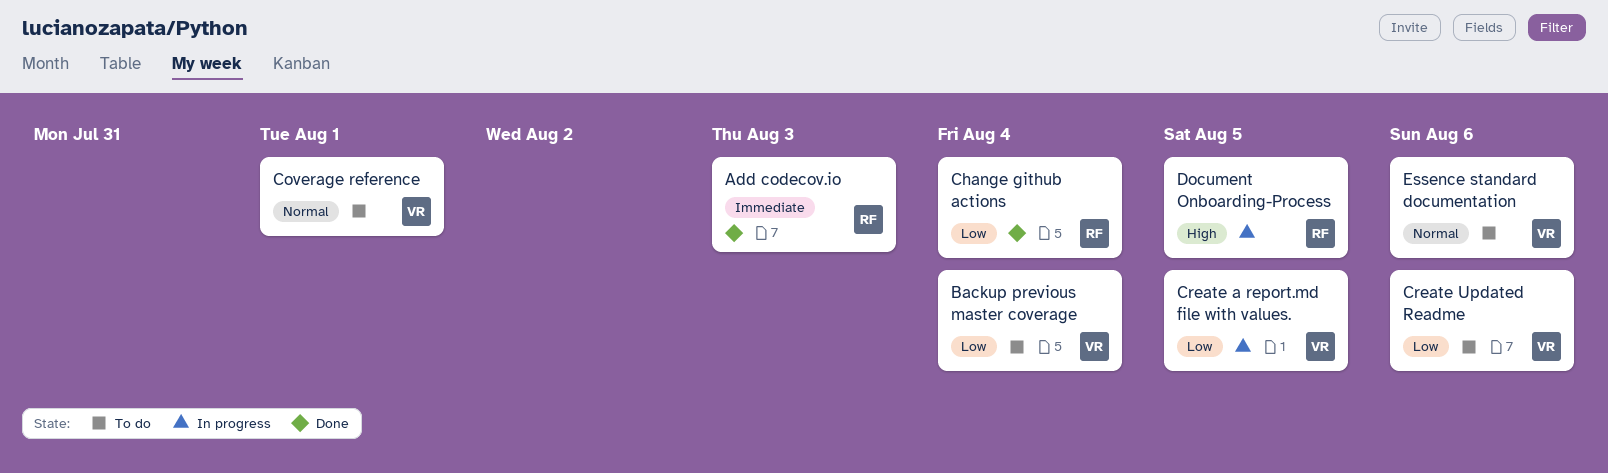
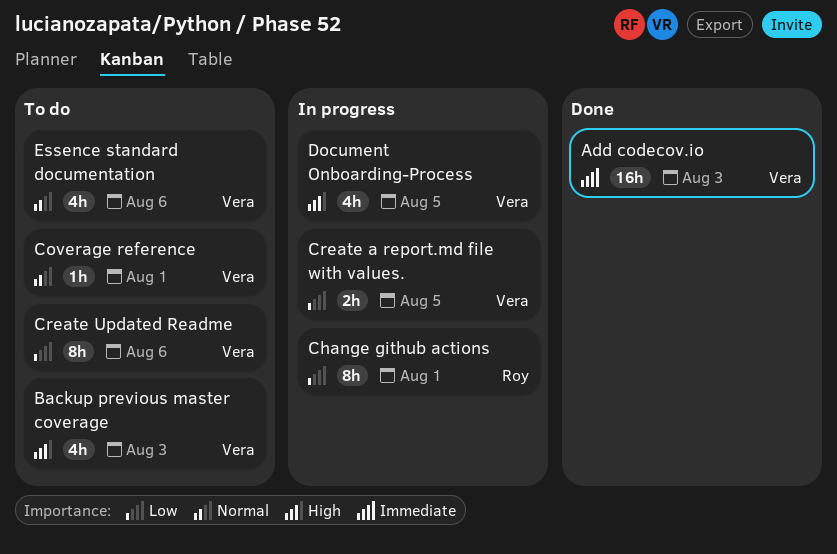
Add codecov.io, owner: Roy -> Vera
Backup previous master coverage, priority: Low -> High
Backup previous master coverage, due: Aug 4 -> Aug 3
Change github actions, status: Done -> In progress
Change github actions, due: Aug 4 -> Aug 1
Document Onboarding-Process, owner: Roy -> Vera

